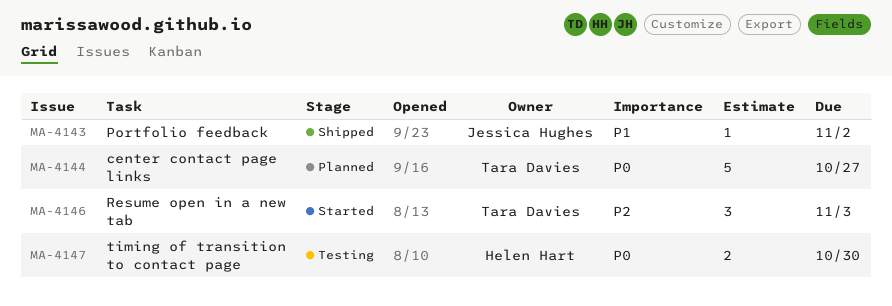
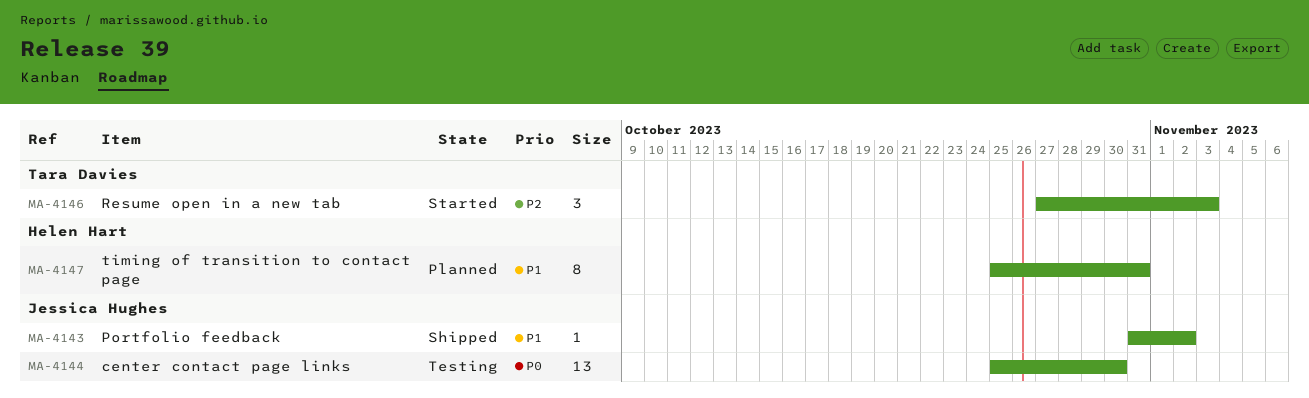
MA-4144, status: Planned -> Testing
MA-4144, owner: Tara Davies -> Jessica Hughes
MA-4144, estimate: 5 -> 13
MA-4144, due: Oct 27 -> Oct 30
MA-4147, status: Testing -> Planned
MA-4147, priority: P0 -> P1
MA-4147, estimate: 2 -> 8
MA-4147, due: Oct 30 -> Oct 31

